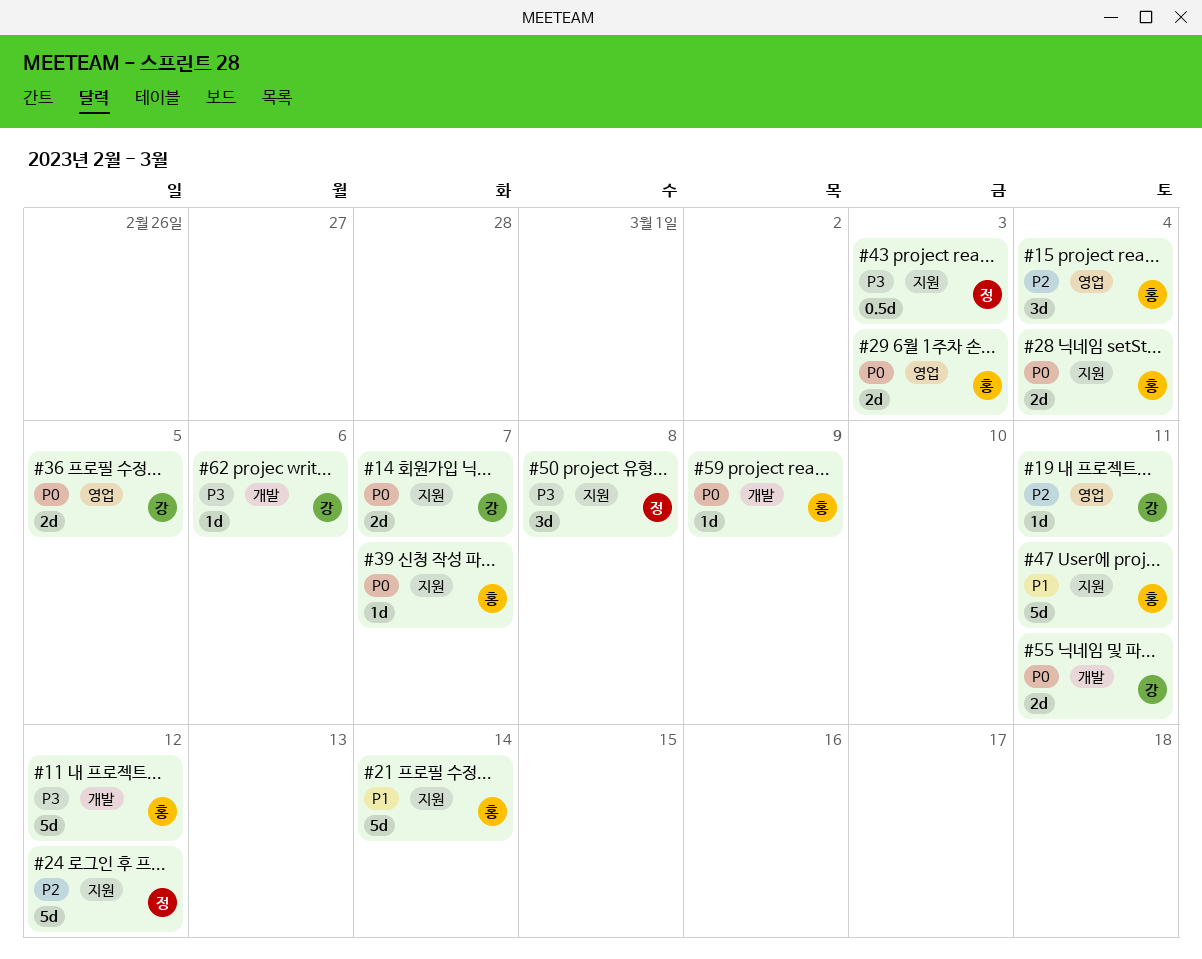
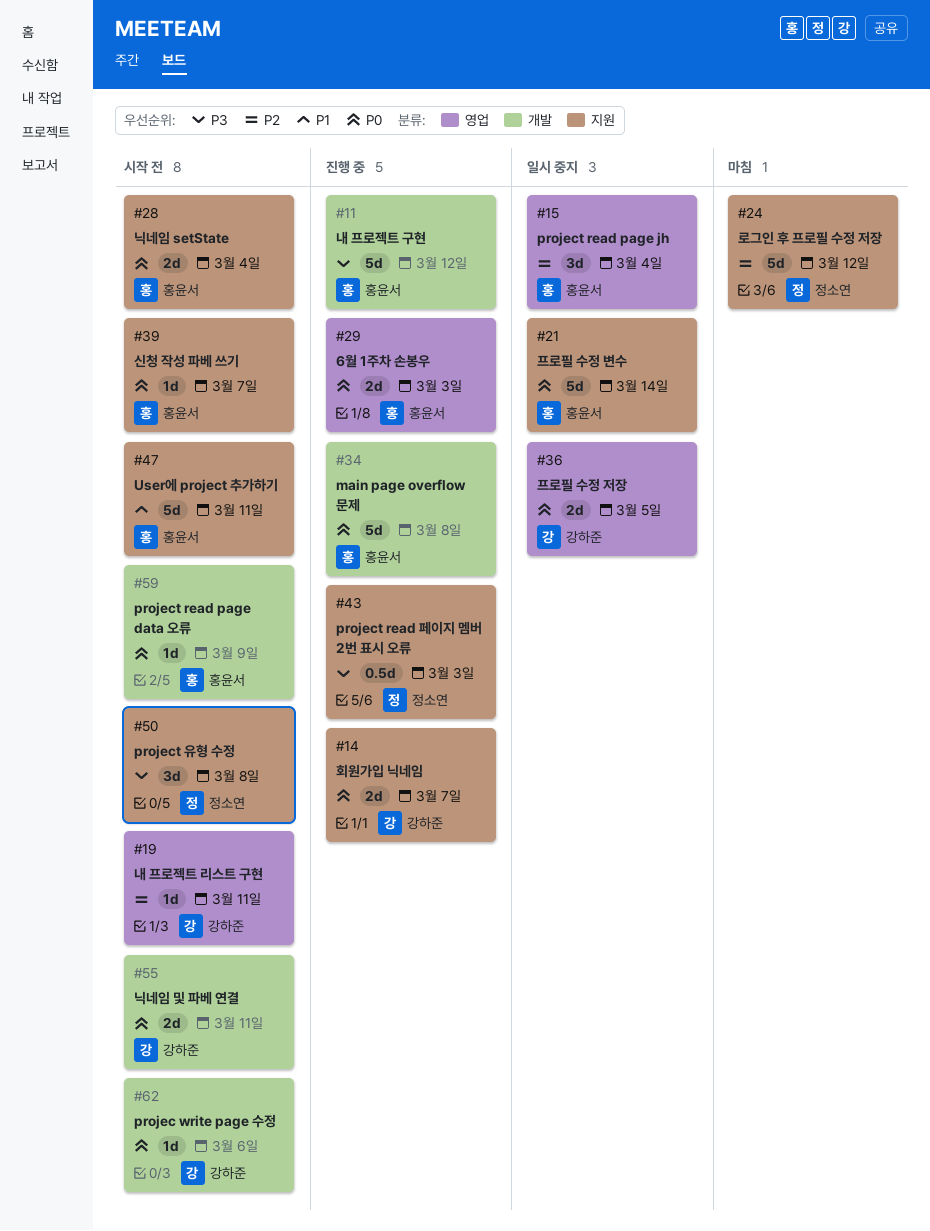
#21, priority: P1 -> P0
#34: none -> present
#62, priority: P3 -> P0

